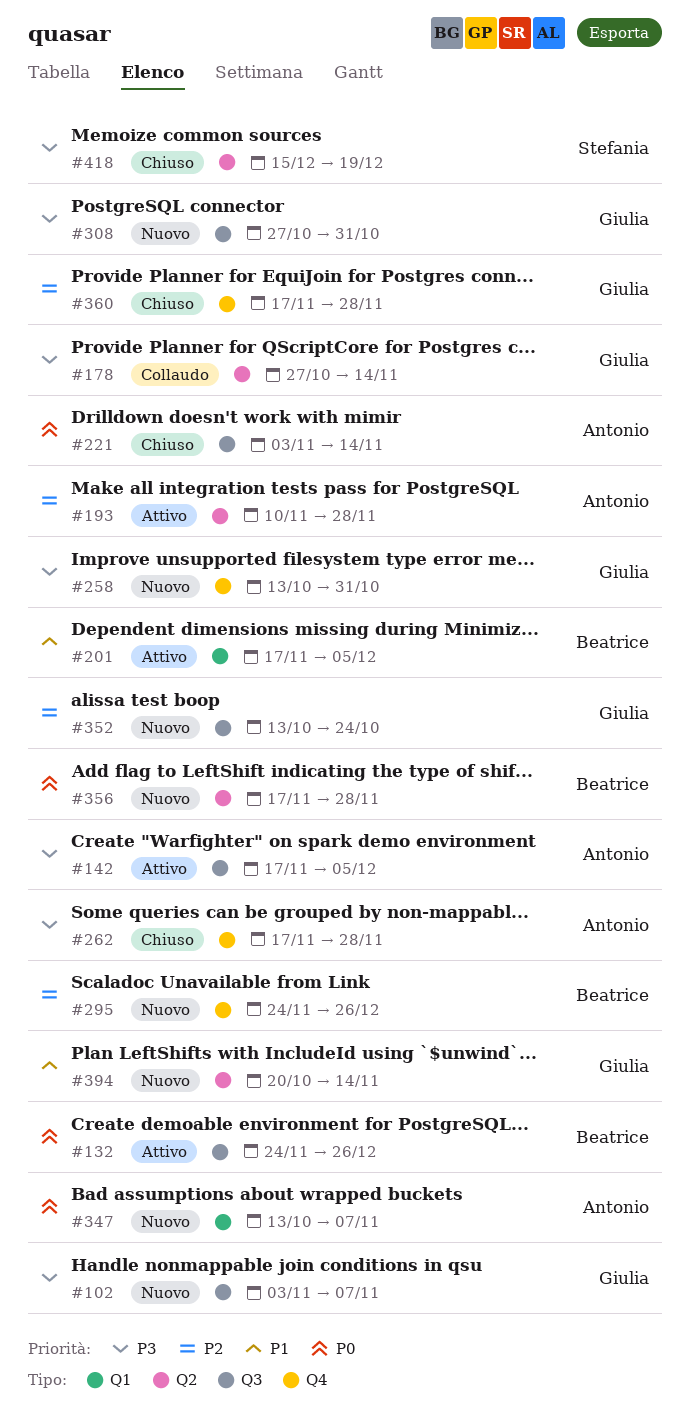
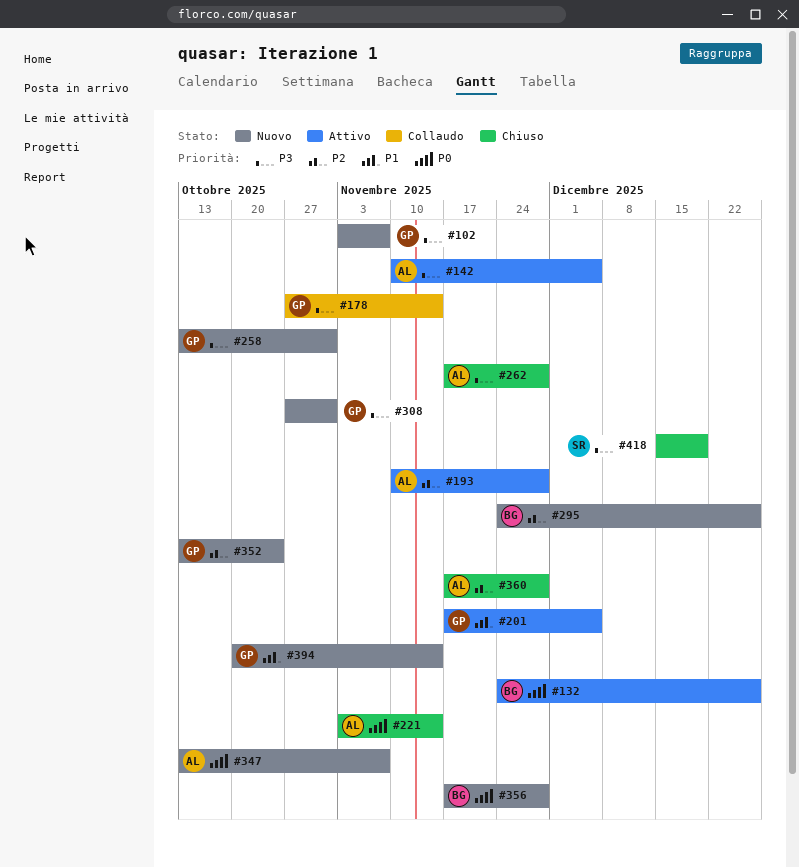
#142, start: Nov 17 -> Nov 10
#201, owner: Beatrice -> Giulia
#360, owner: Giulia -> Antonio

